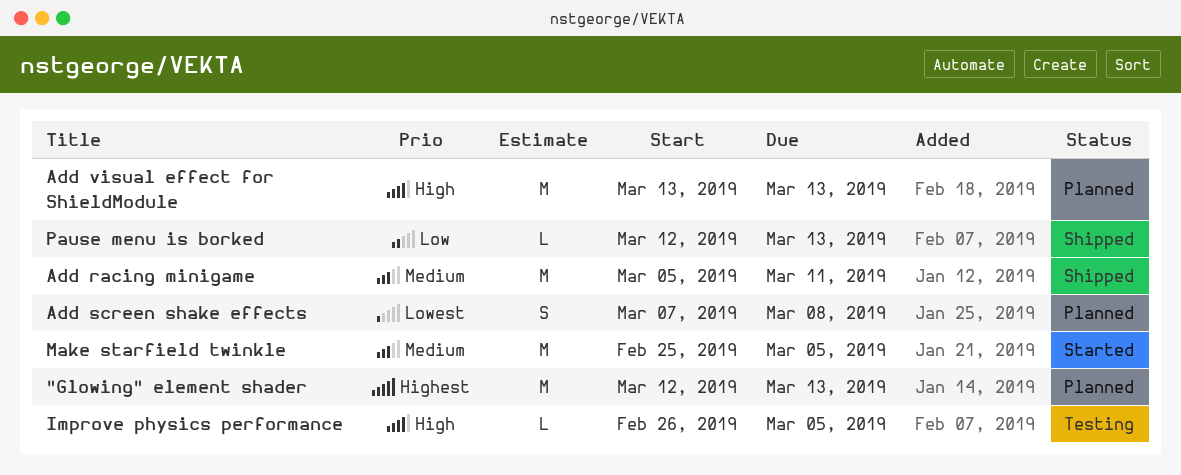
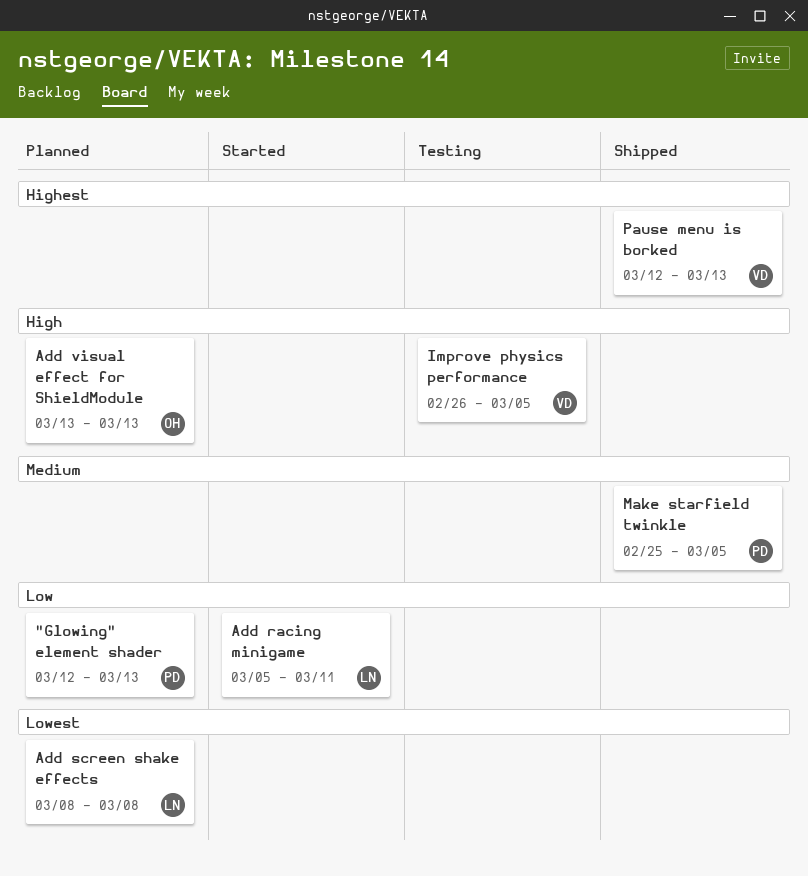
"Glowing" element shader, priority: Highest -> Low
Add racing minigame, status: Shipped -> Started
Add racing minigame, priority: Medium -> Low
Add screen shake effects, start: Mar 7 -> Mar 8
Make starfield twinkle, status: Started -> Shipped
Pause menu is borked, priority: Low -> Highest

